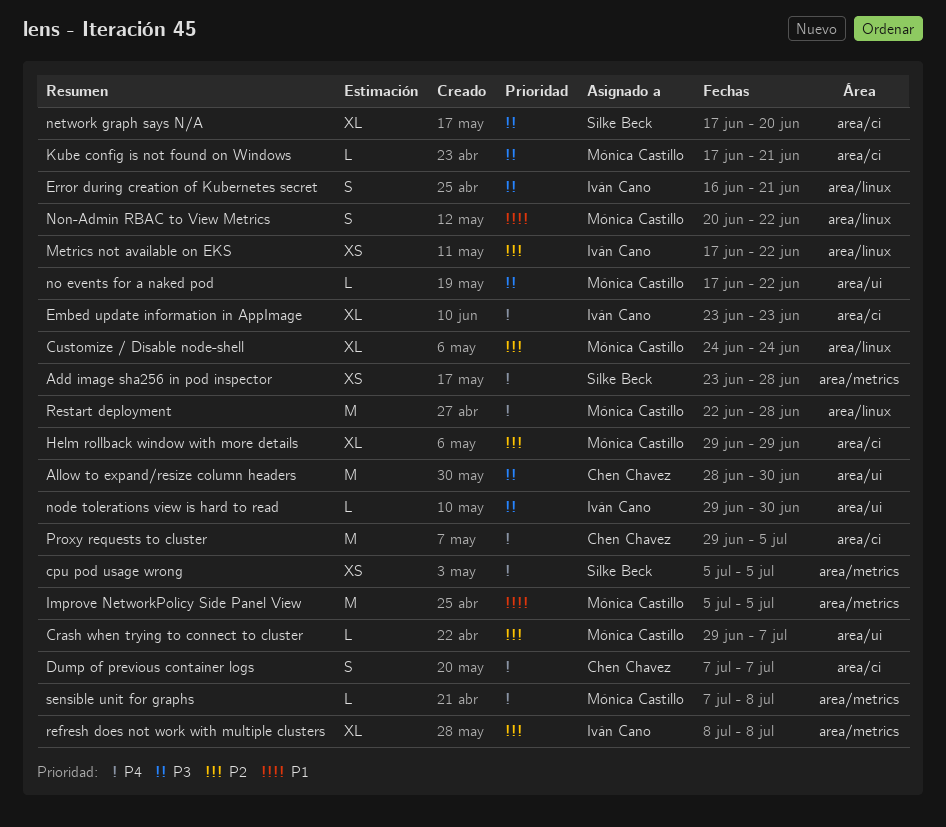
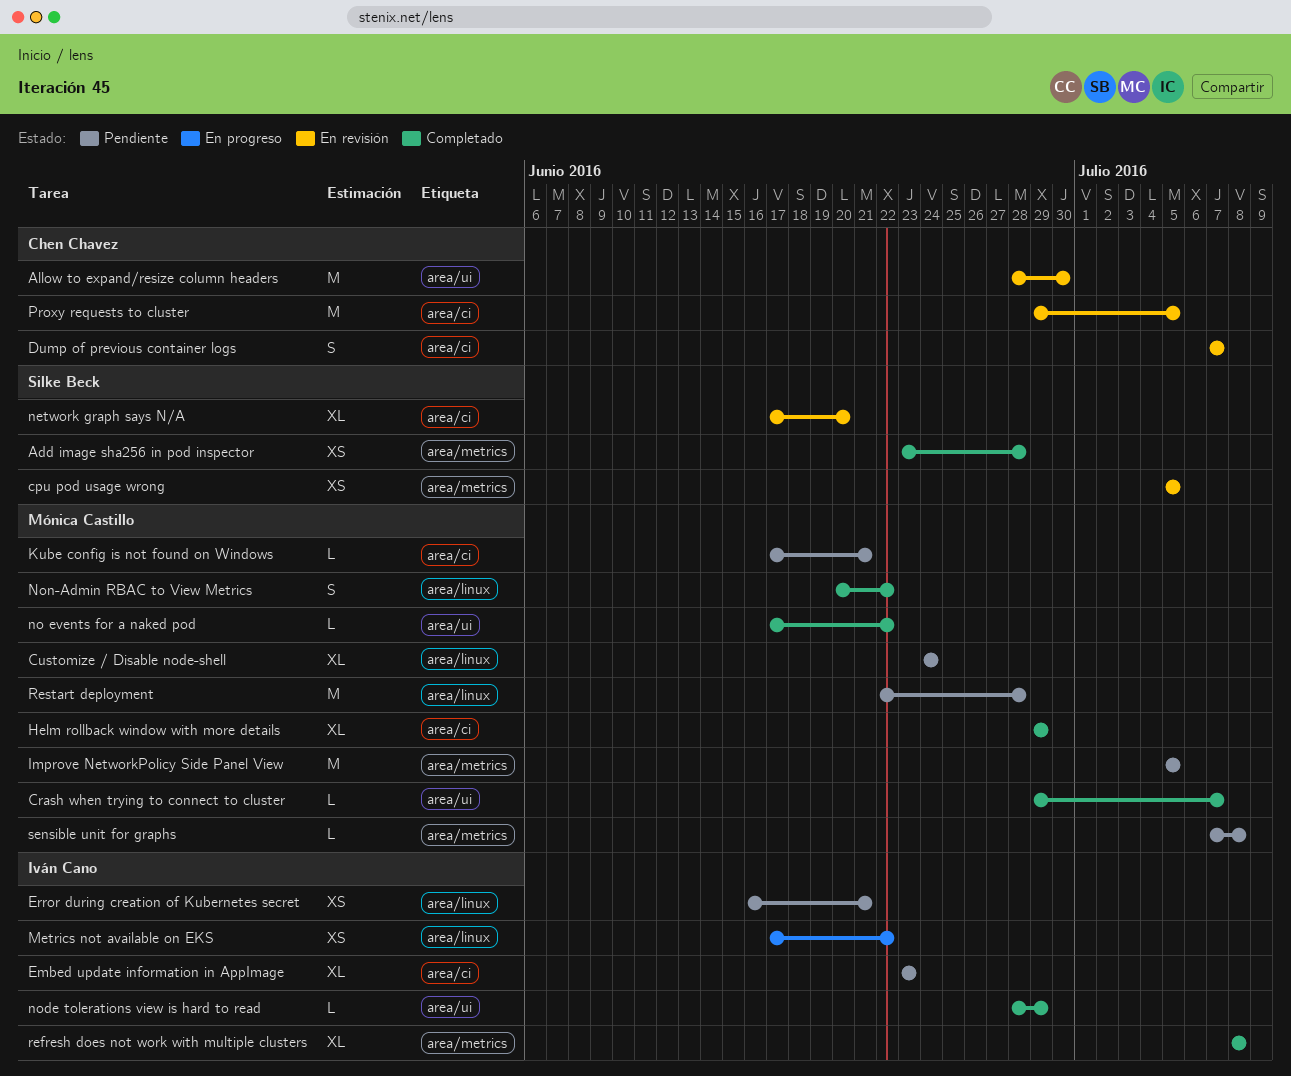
Error during creation of Kubernetes secret, estimate: S -> XS
node tolerations view is hard to read, start: Jun 29 -> Jun 28
node tolerations view is hard to read, due: Jun 30 -> Jun 29

